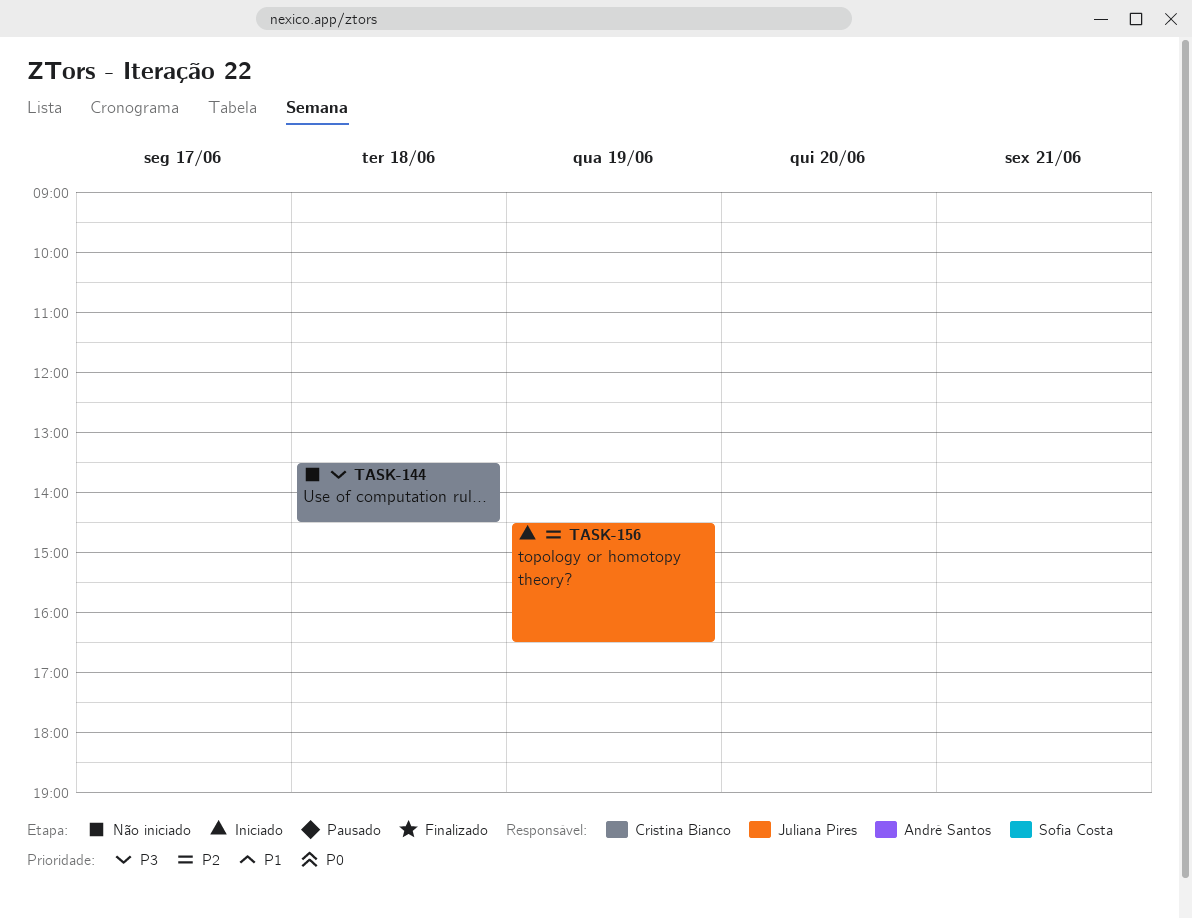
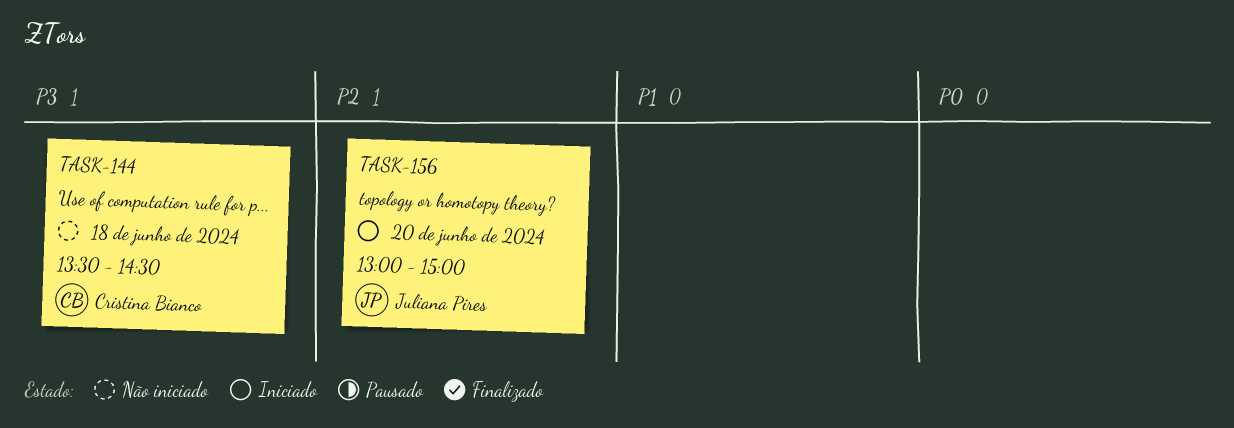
TASK-156, day: Jun 19 -> Jun 20
TASK-156, begins: 14:30 -> 13:00
TASK-156, ends: 16:30 -> 15:00

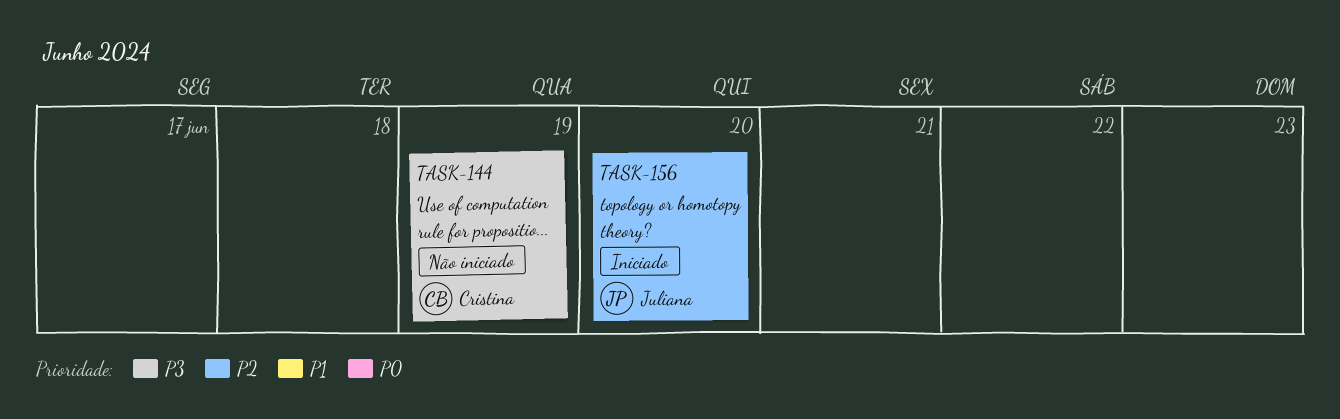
TASK-144, day: Jun 18 -> Jun 19

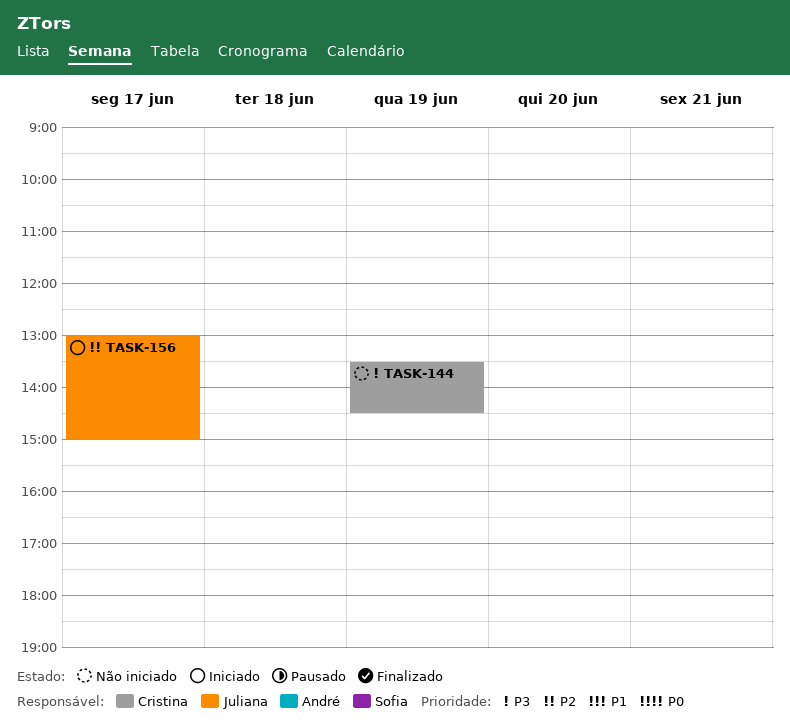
TASK-156, day: Jun 20 -> Jun 17

